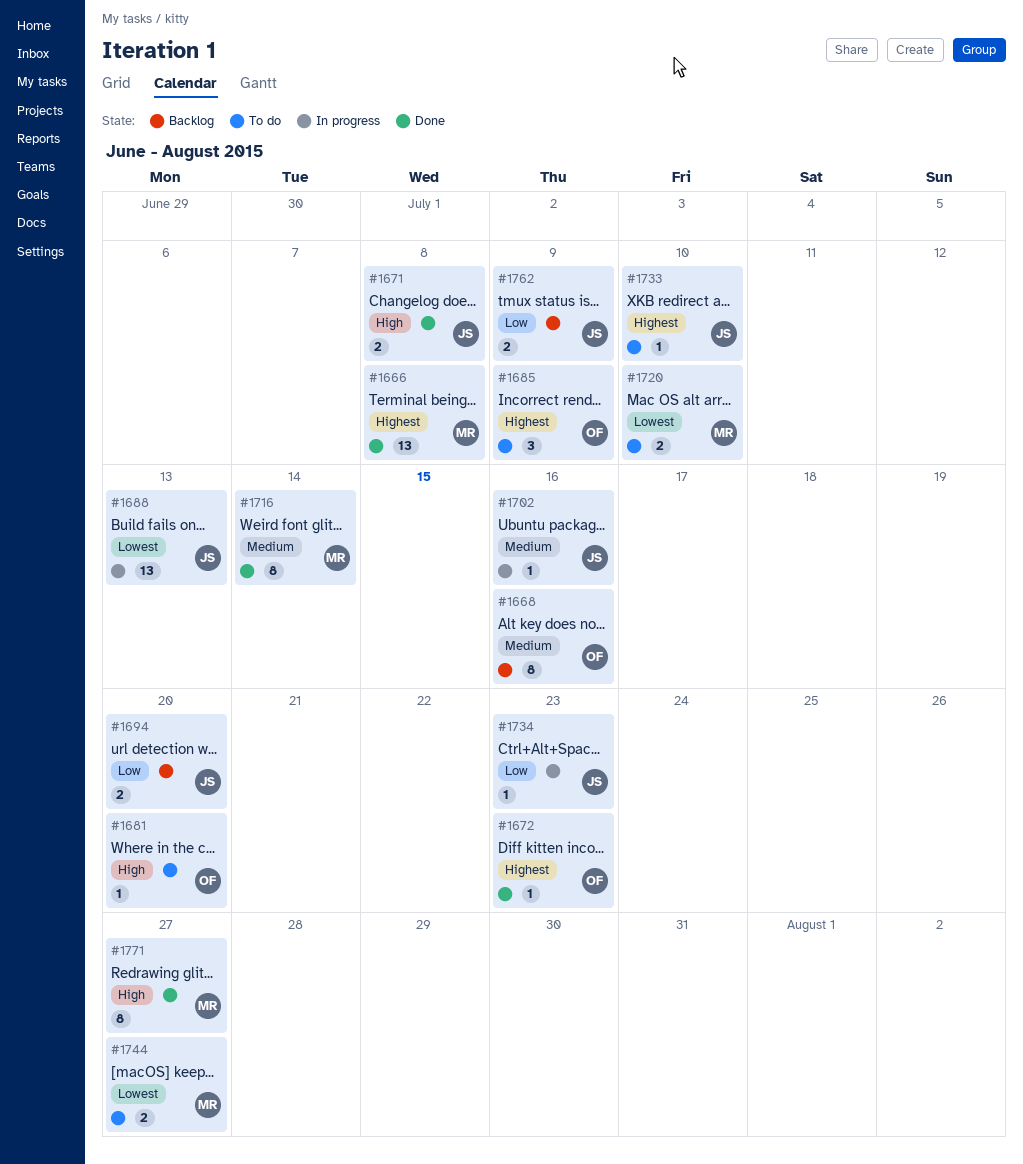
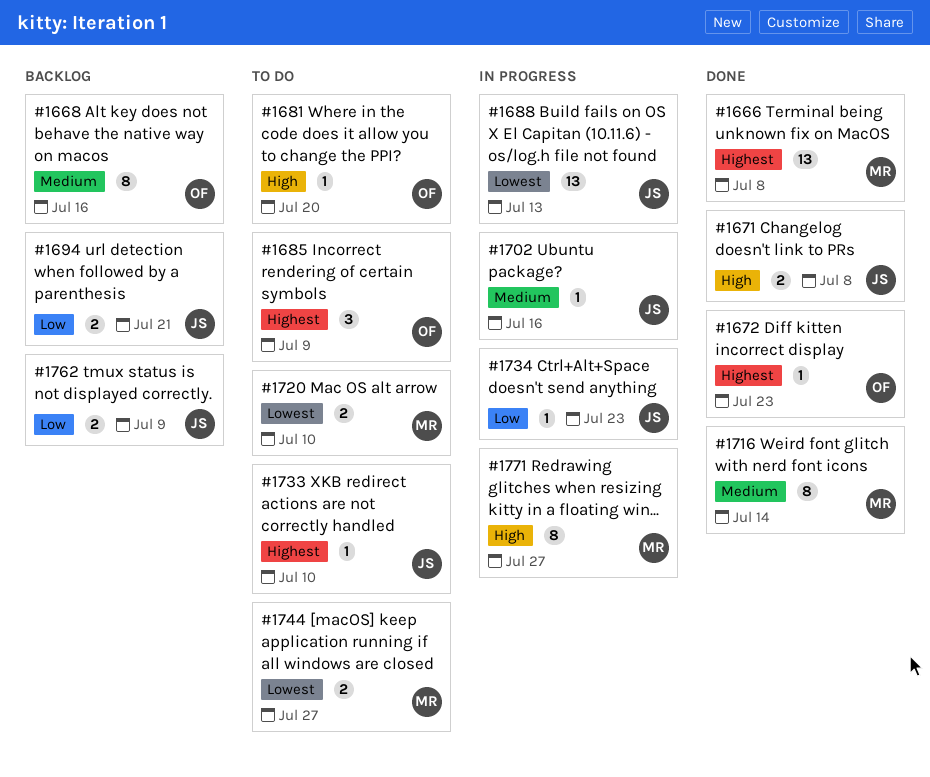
#1694, due: Jul 20 -> Jul 21
#1771, status: Done -> In progress

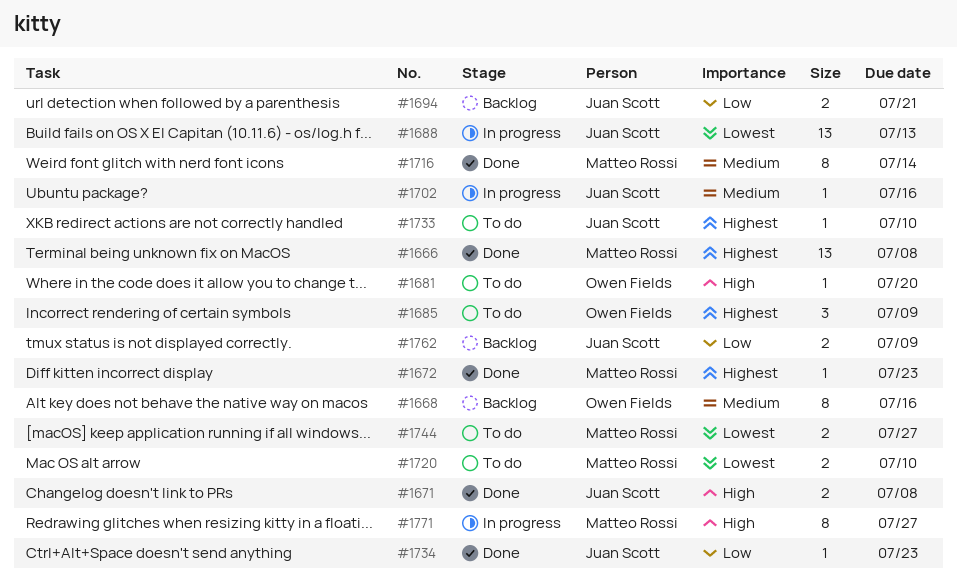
#1672, owner: Owen Fields -> Matteo Rossi
#1734, status: In progress -> Done

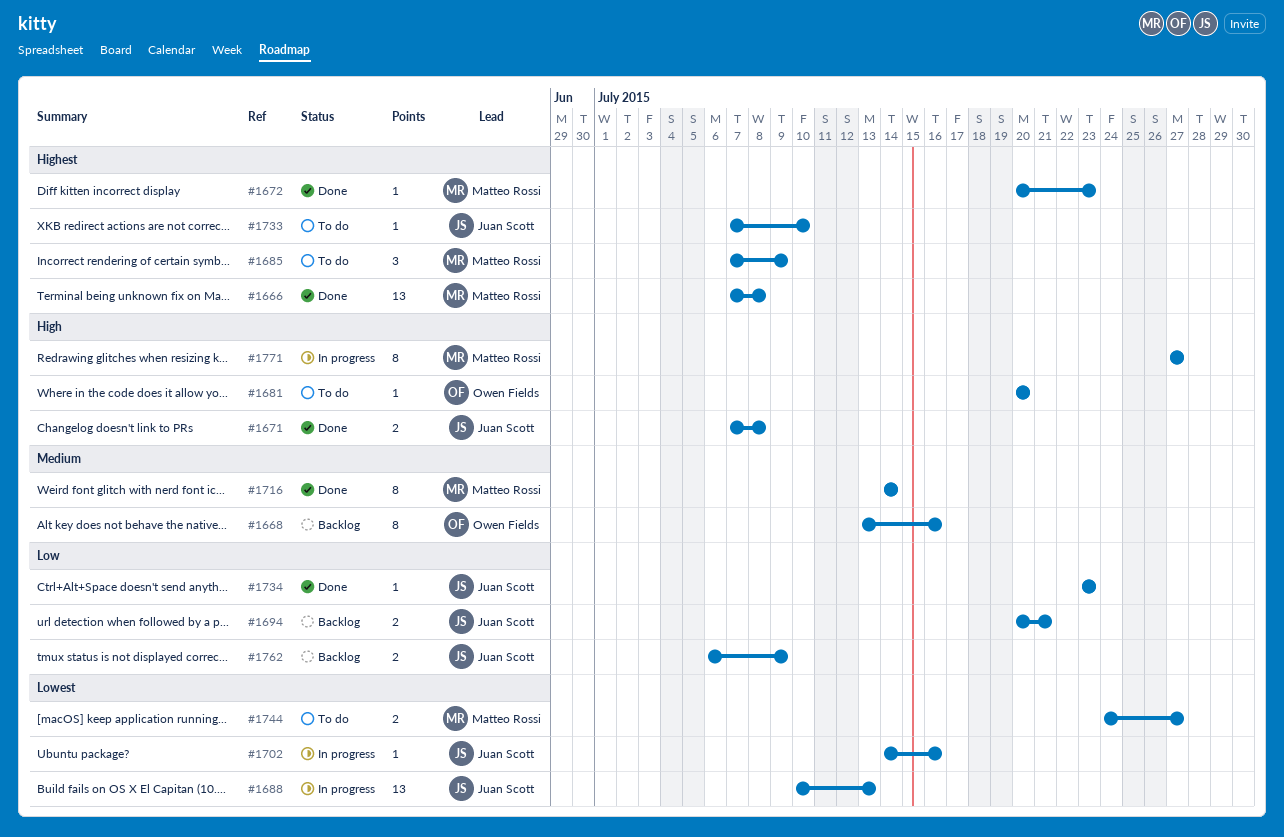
#1685, owner: Owen Fields -> Matteo Rossi
#1702, priority: Medium -> Lowest
#1720: present -> none

